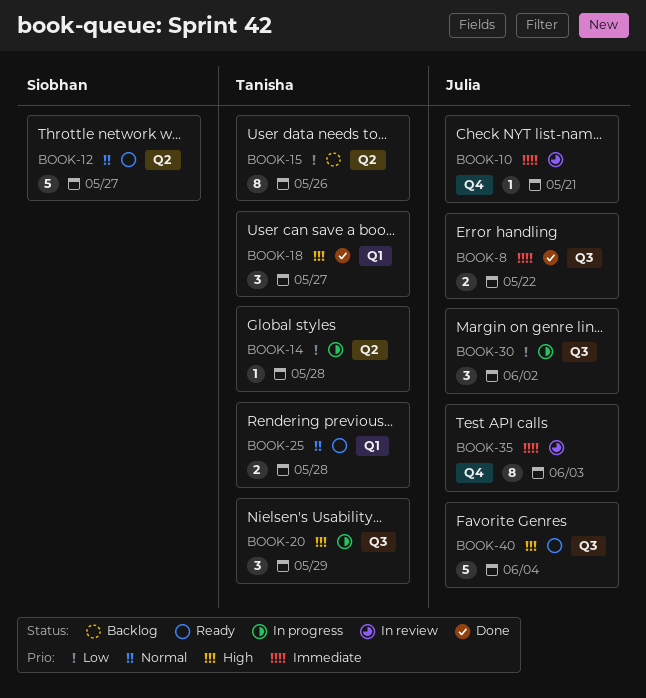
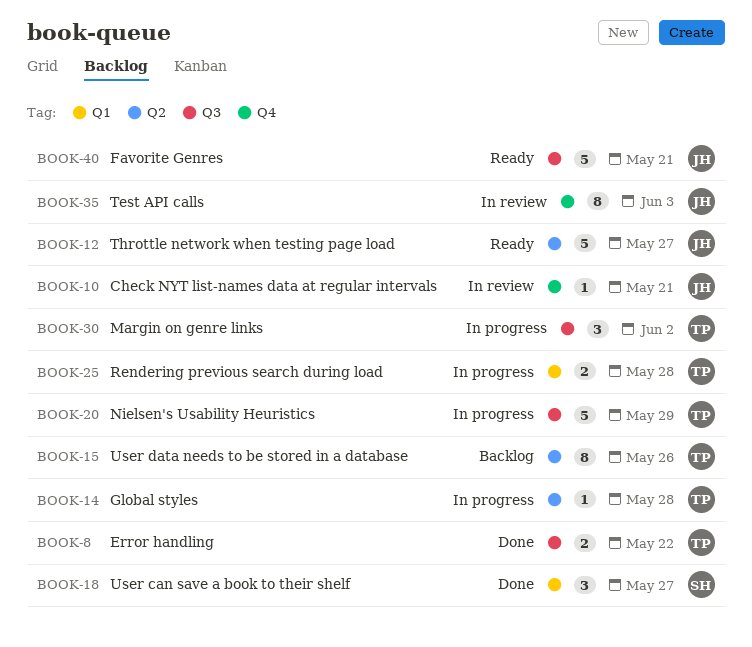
BOOK-8, owner: Julia -> Tanisha
BOOK-12, owner: Siobhan -> Julia
BOOK-18, owner: Tanisha -> Siobhan
BOOK-20, estimate: 3 -> 5
BOOK-25, status: Ready -> In progress
BOOK-30, owner: Julia -> Tanisha
BOOK-40, due: Jun 4 -> May 21

